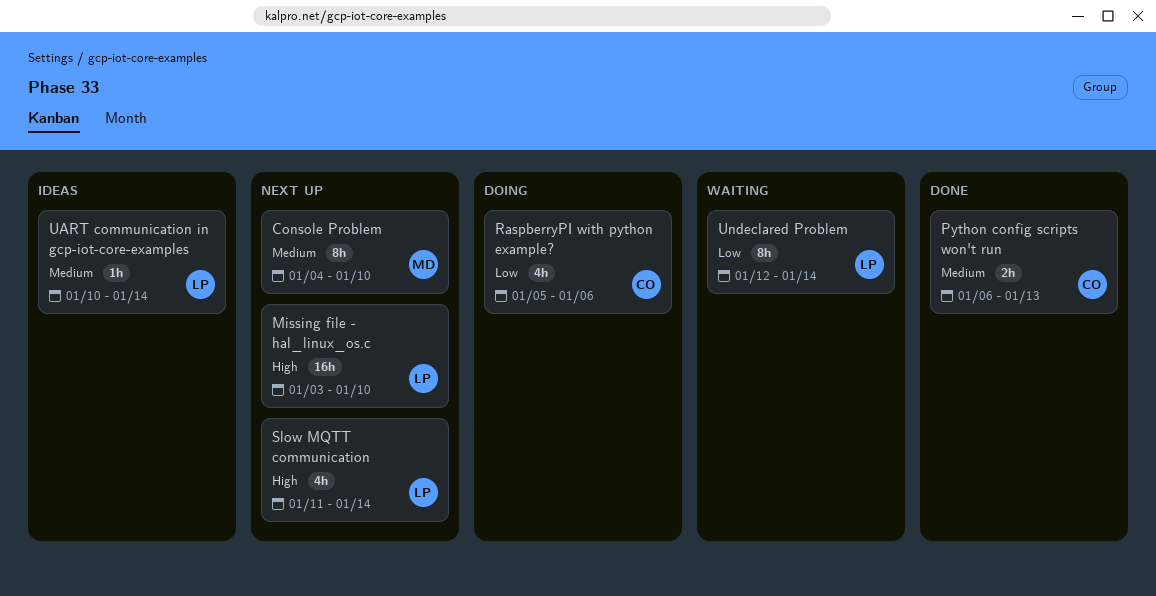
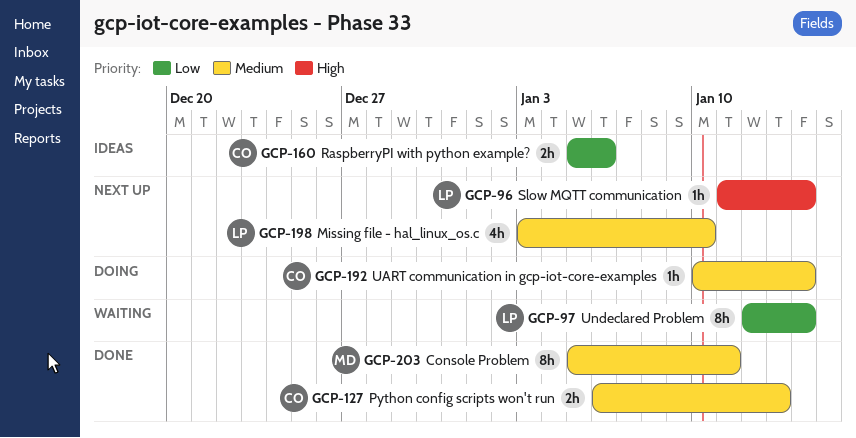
Console Problem, status: Next up -> Done
Console Problem, start: Jan 4 -> Jan 5
Console Problem, due: Jan 10 -> Jan 11
Missing file - hal_linux_os.c, priority: High -> Medium
Missing file - hal_linux_os.c, estimate: 16h -> 4h
RaspberryPI with python example?, status: Doing -> Ideas
RaspberryPI with python example?, estimate: 4h -> 2h
Slow MQTT communication, estimate: 4h -> 1h
UART communication in gcp-iot-core-examples, status: Ideas -> Doing
UART communication in gcp-iot-core-examples, owner: LP -> CO

